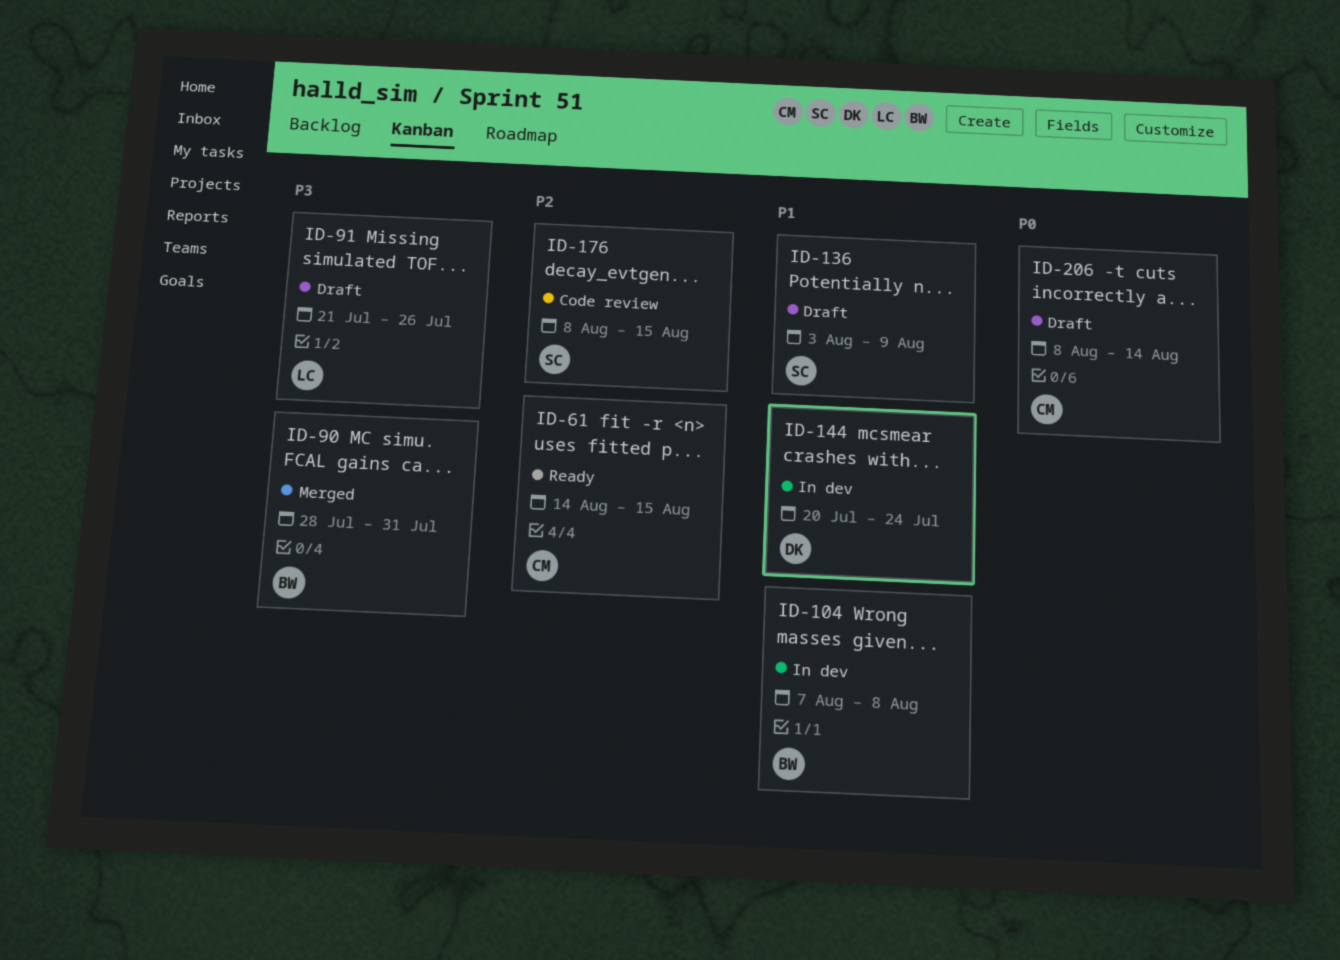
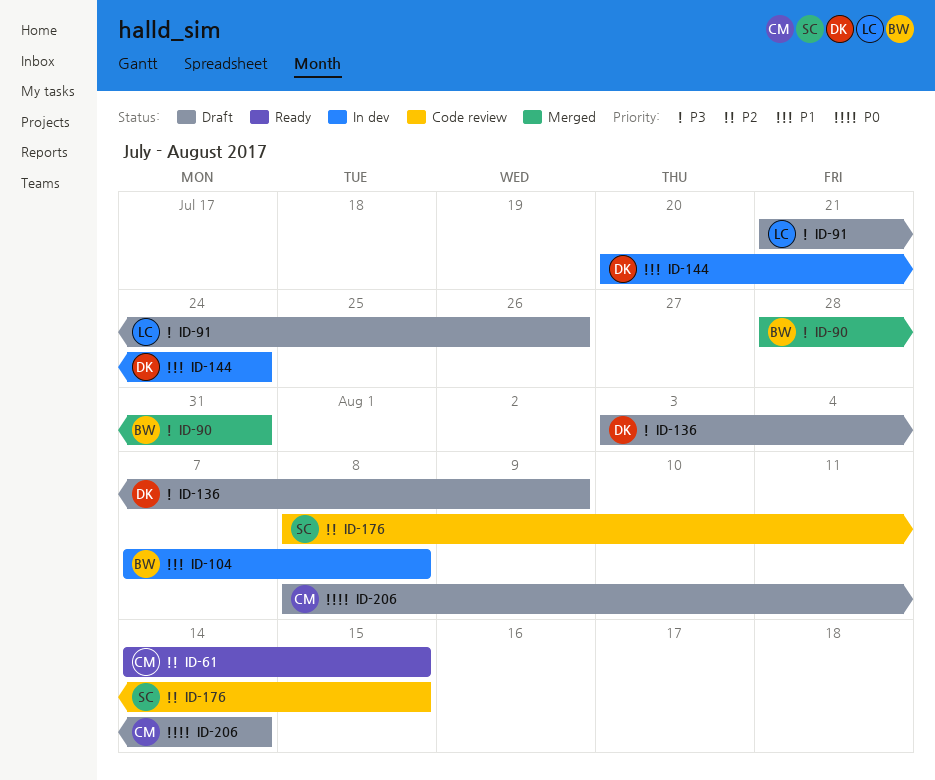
ID-136, owner: SC -> DK
ID-136, priority: P1 -> P3

